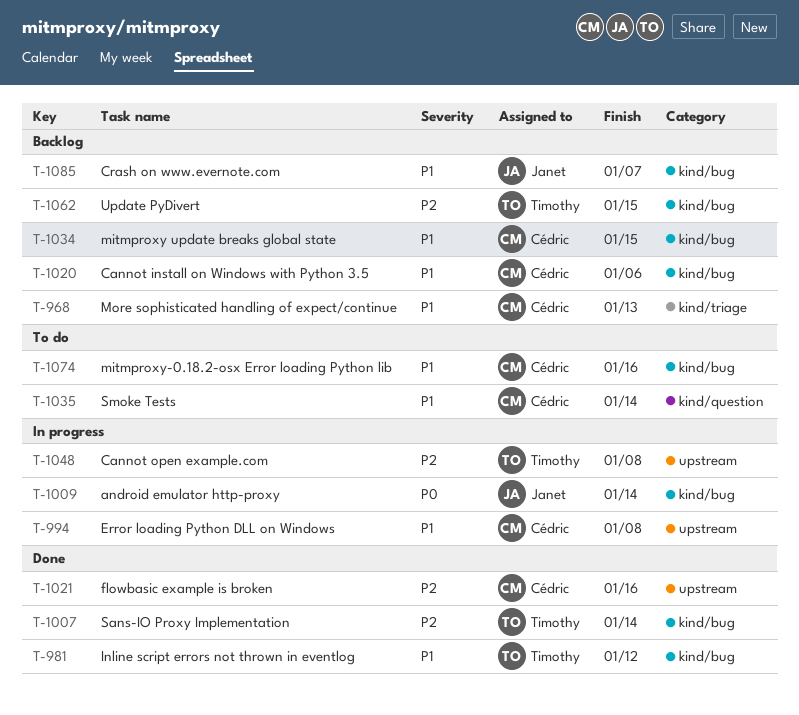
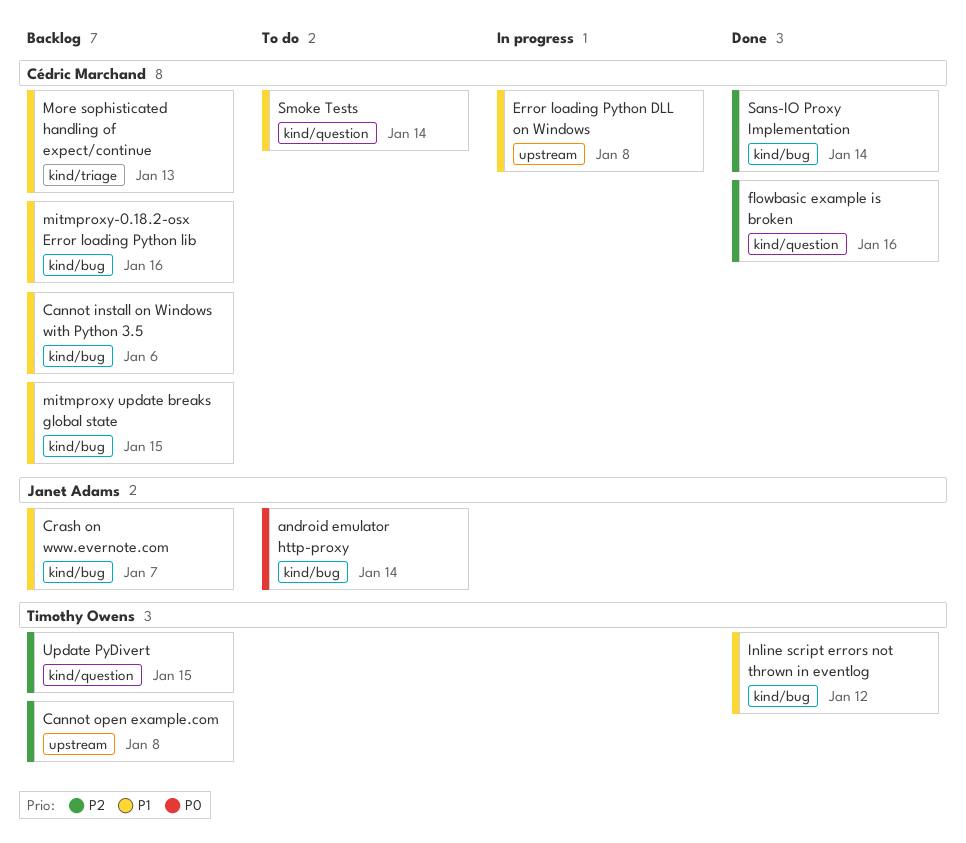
android emulator http-proxy, status: In progress -> To do
Cannot open example.com, status: In progress -> Backlog
flowbasic example is broken, label: upstream -> kind/question
mitmproxy-0.18.2-osx Error loading Python lib, status: To do -> Backlog
Sans-IO Proxy Implementation, owner: Timothy Owens -> Cédric Marchand
Update PyDivert, label: kind/bug -> kind/question

